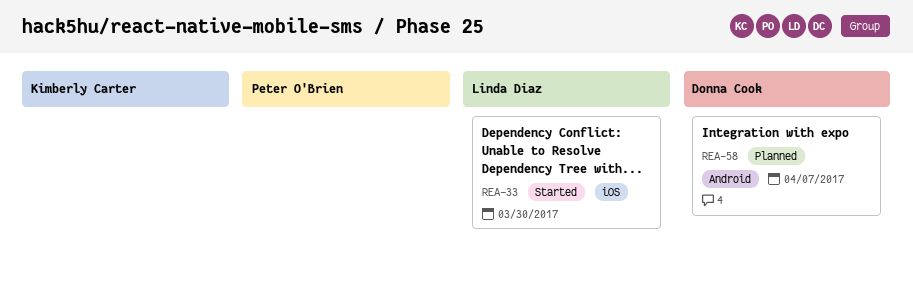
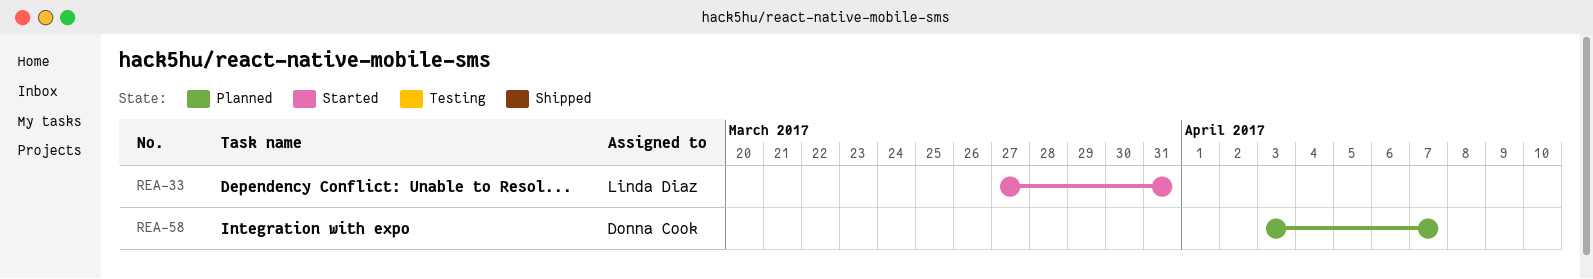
REA-33, due: Mar 30 -> Mar 31

